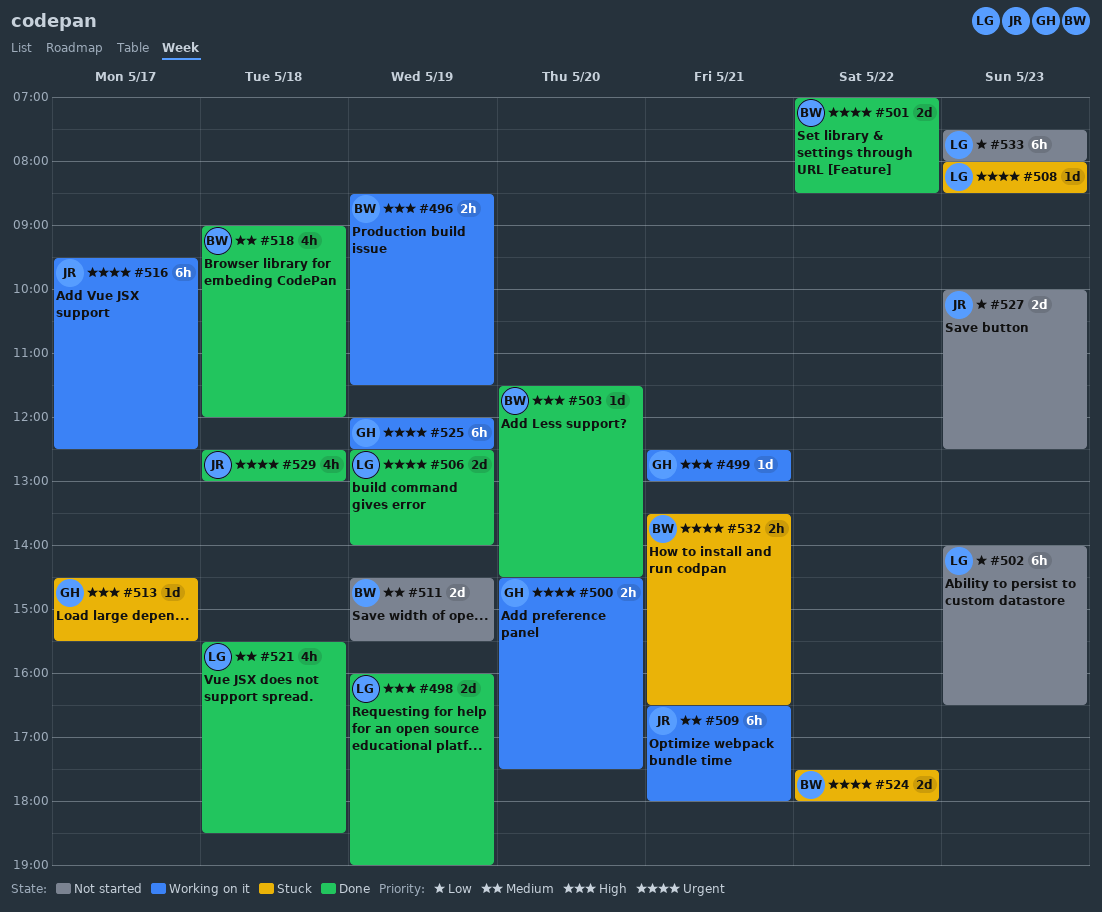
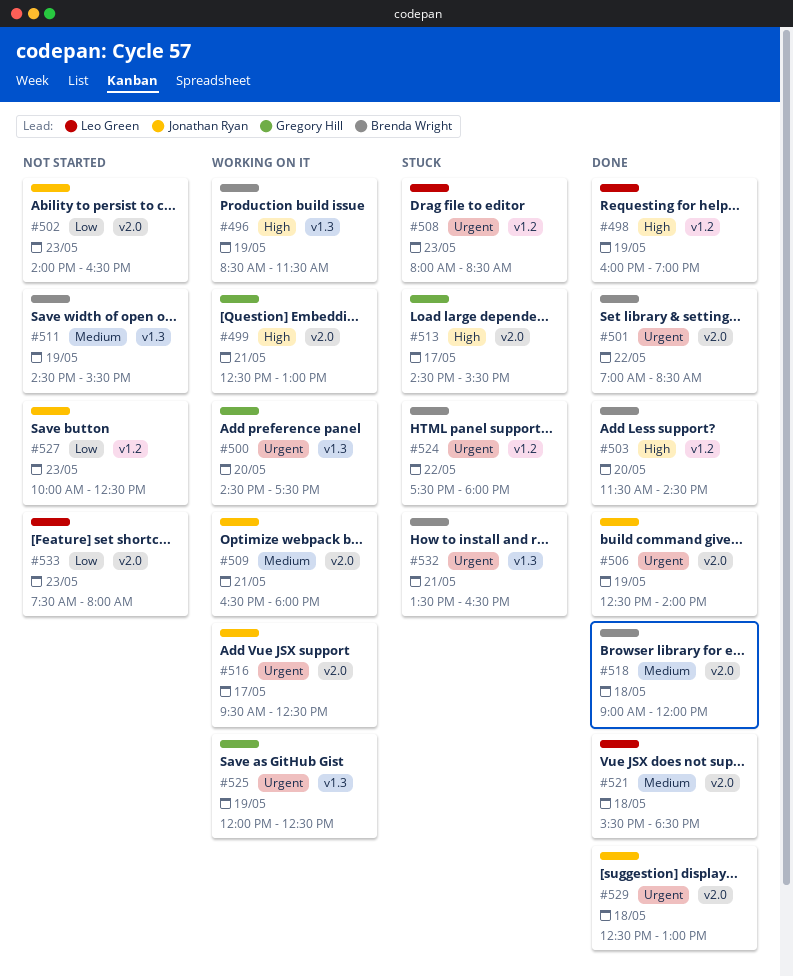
#502, owner: Leo Green -> Jonathan Ryan
#506, owner: Leo Green -> Jonathan Ryan

